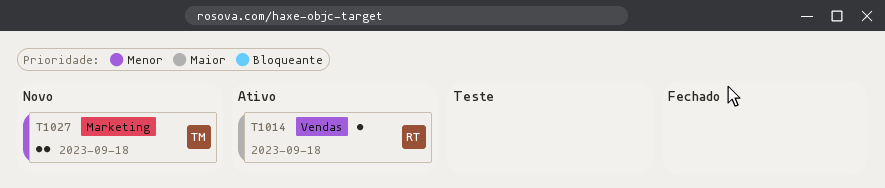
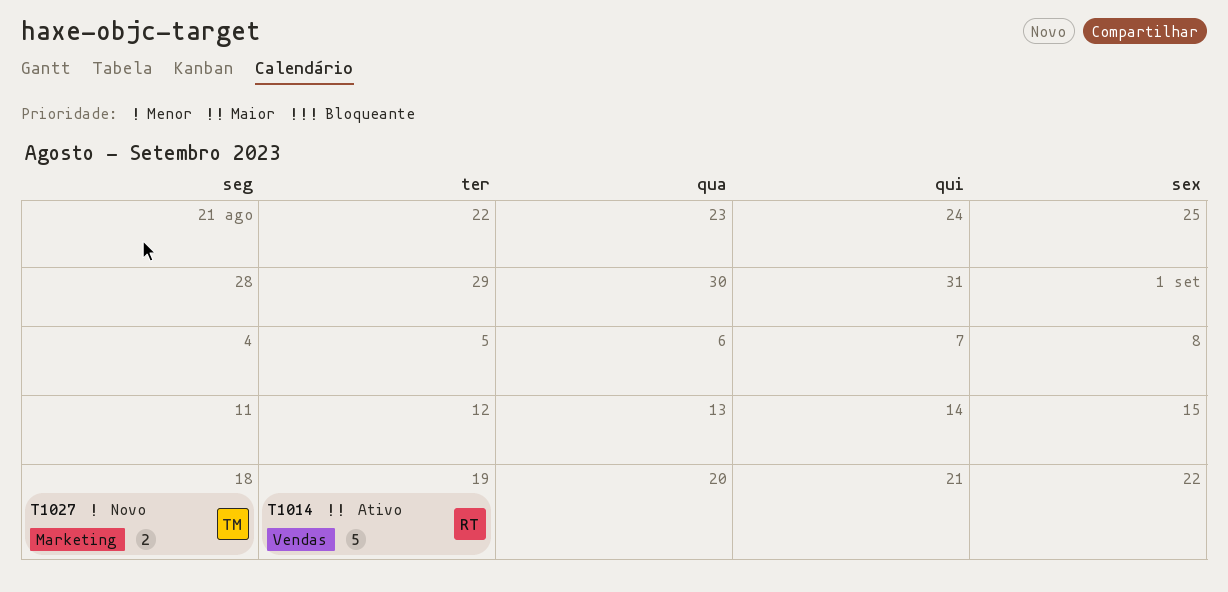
T1014, estimate: 1 -> 5
T1014, due: Sep 18 -> Sep 19

